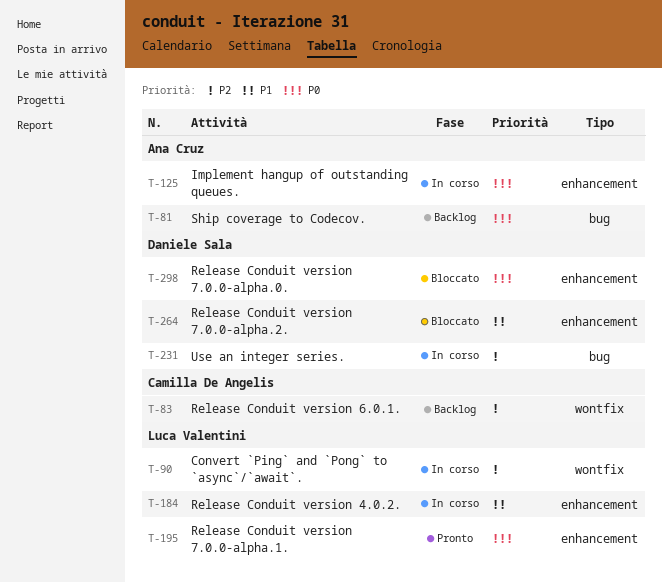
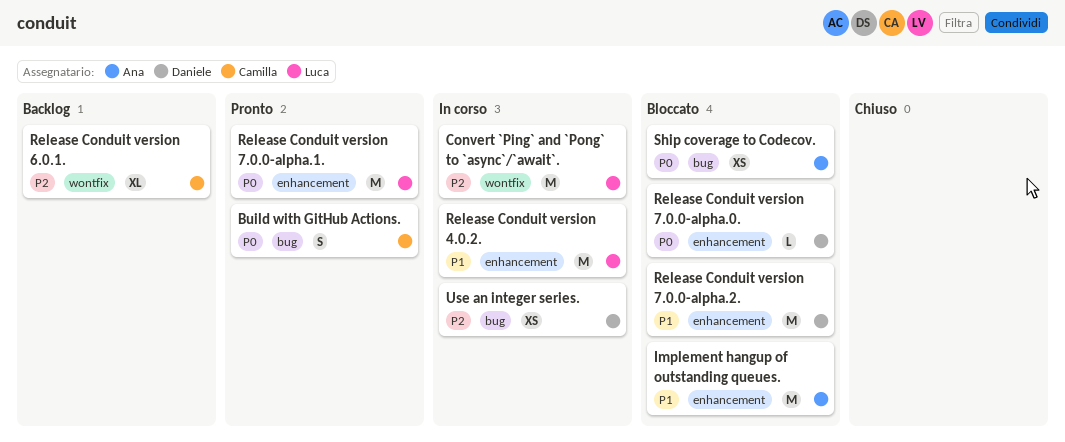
Build with GitHub Actions.: none -> present
Implement hangup of outstanding queues., status: In corso -> Bloccato
Implement hangup of outstanding queues., priority: P0 -> P1
Ship coverage to Codecov., status: Backlog -> Bloccato

